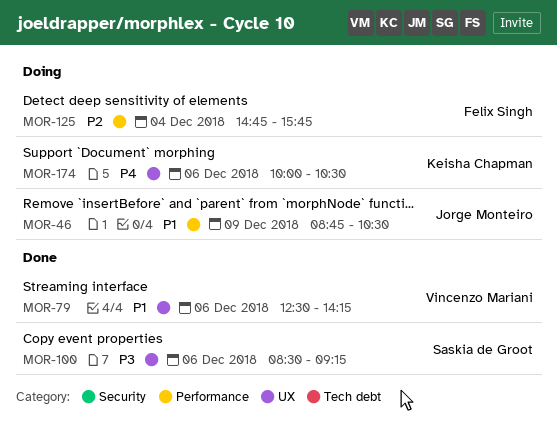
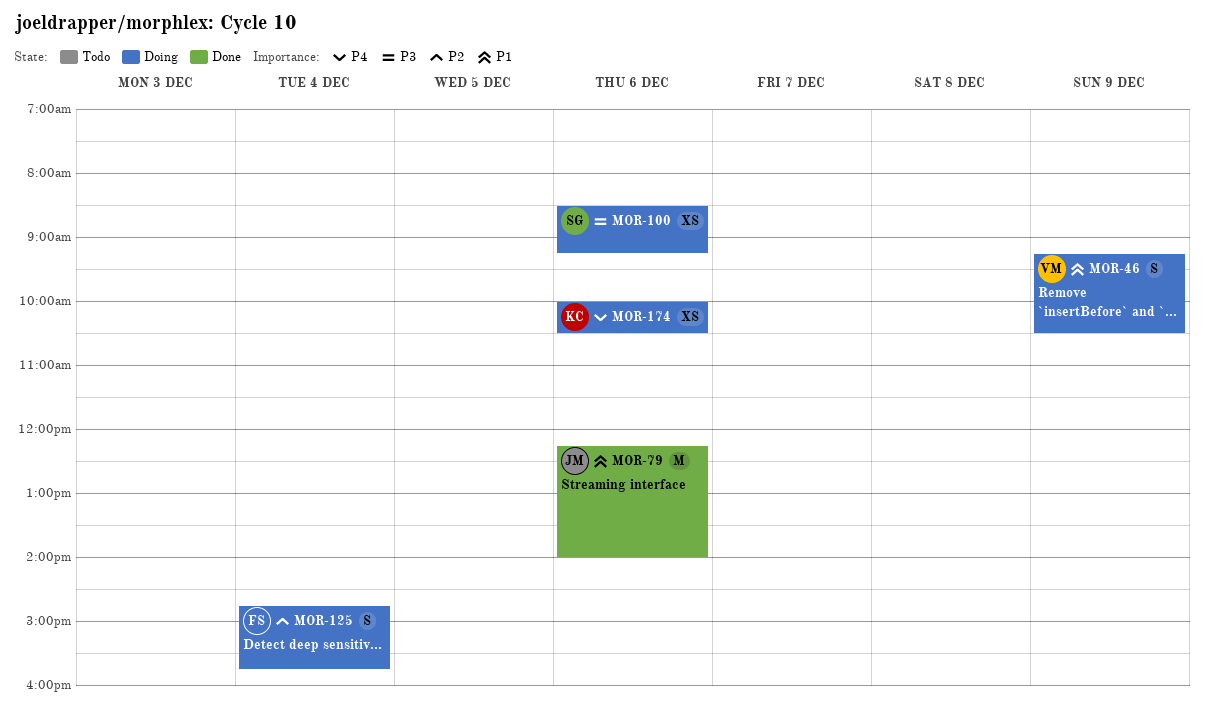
MOR-46, owner: Jorge Monteiro -> Vincenzo Mariani
MOR-46, begins: 08:45 -> 09:15
MOR-79, owner: Vincenzo Mariani -> Jorge Monteiro
MOR-79, begins: 12:30 -> 12:15
MOR-79, ends: 14:15 -> 14:00
MOR-100, status: Done -> Doing

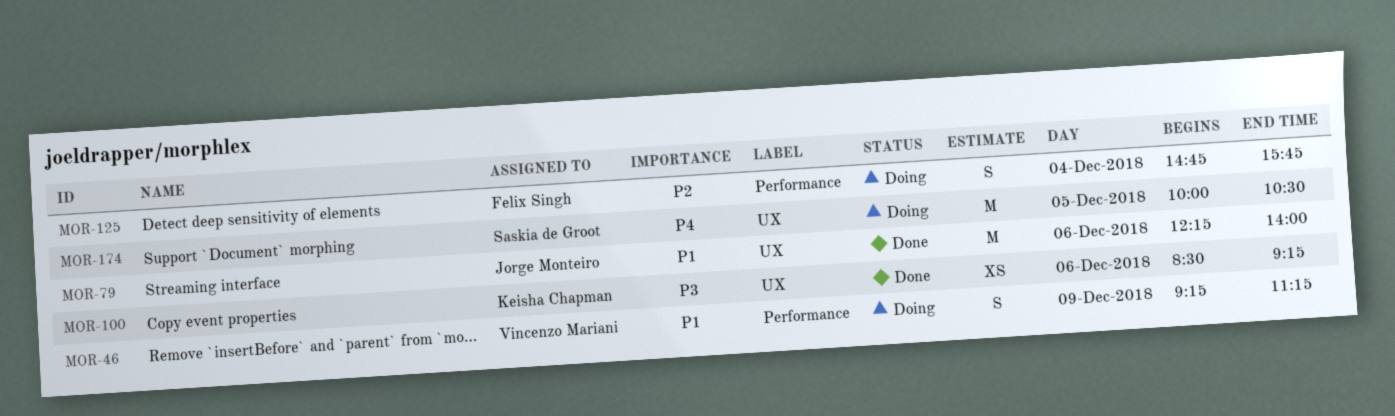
MOR-46, ends: 10:30 -> 11:15
MOR-100, status: Doing -> Done
MOR-100, owner: Saskia de Groot -> Keisha Chapman
MOR-174, owner: Keisha Chapman -> Saskia de Groot
MOR-174, estimate: XS -> M
MOR-174, day: Dec 6 -> Dec 5

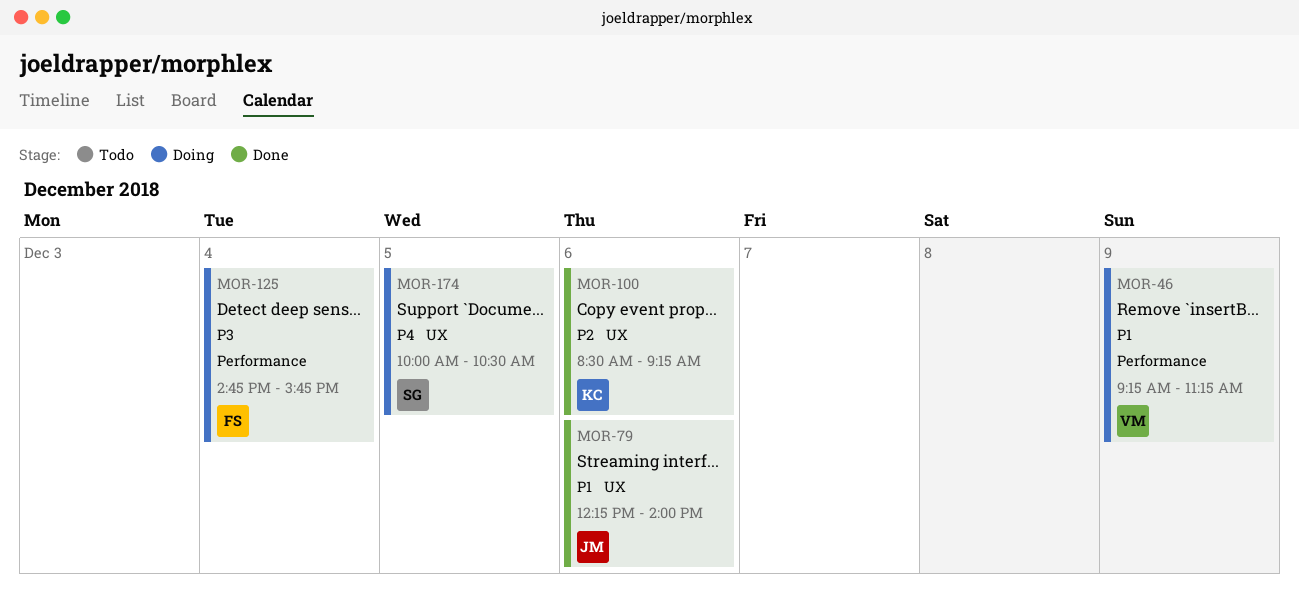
MOR-100, priority: P3 -> P2
MOR-125, priority: P2 -> P3

